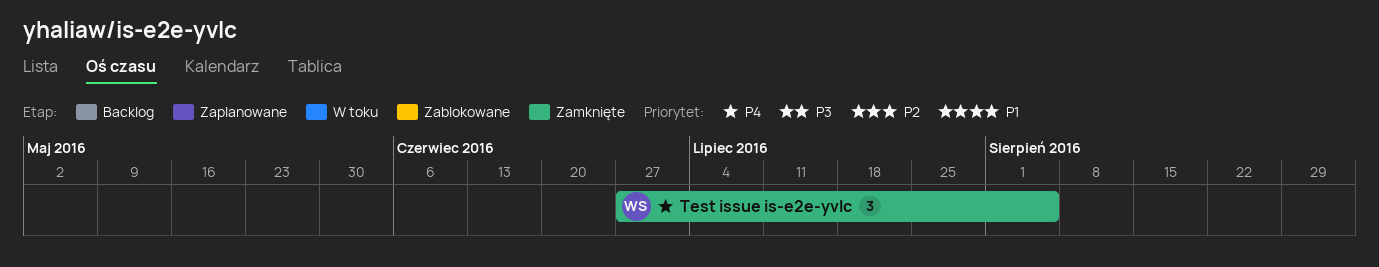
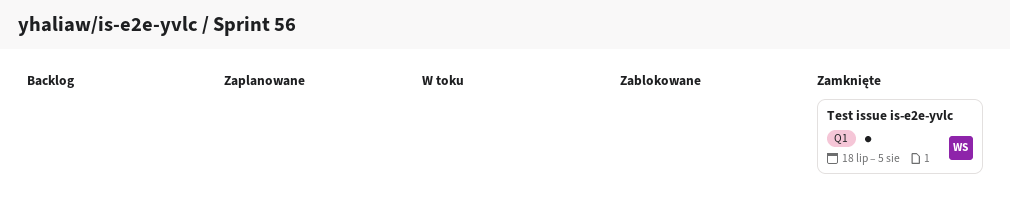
Test issue is-e2e-yvlc, estimate: 3 -> 1
Test issue is-e2e-yvlc, start: Jun 27 -> Jul 18

